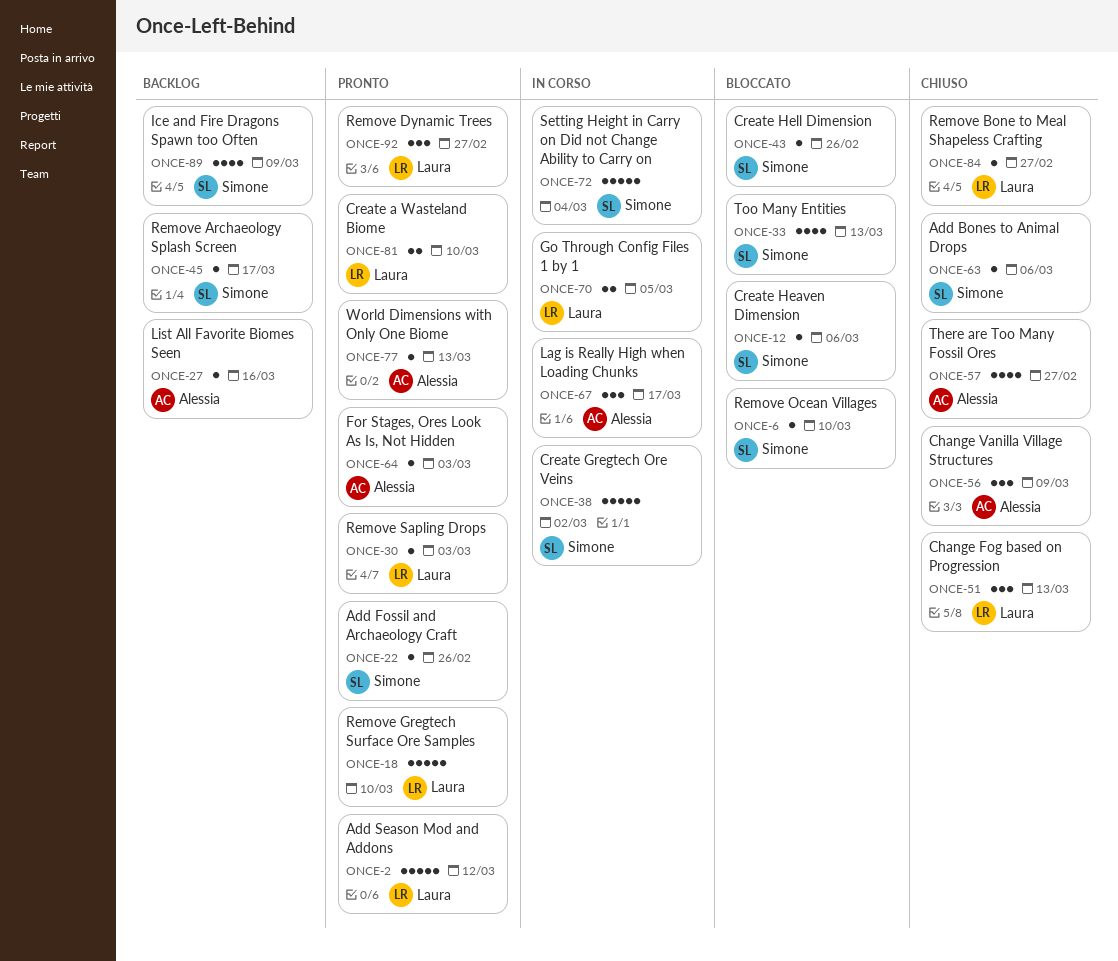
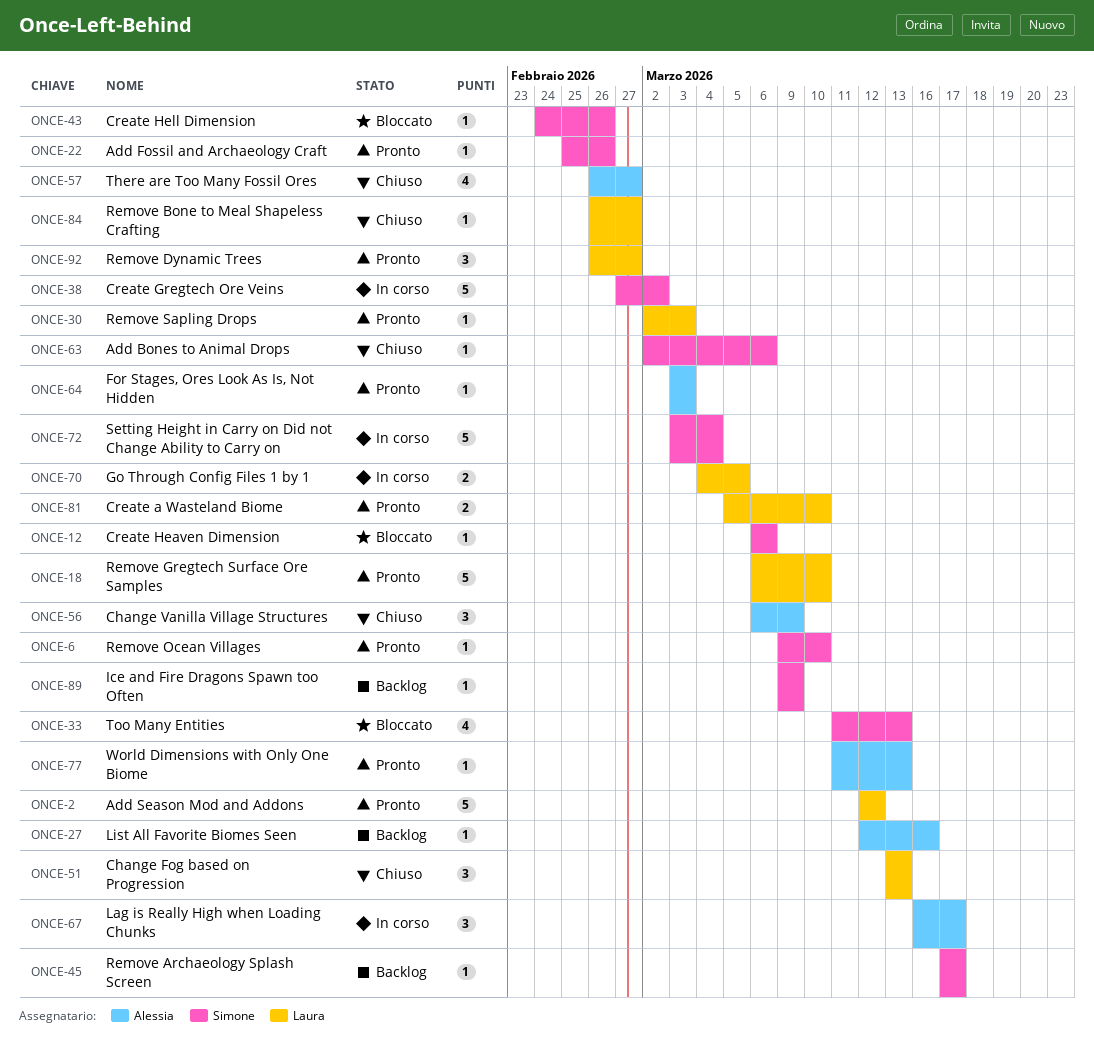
ONCE-6, status: Bloccato -> Pronto
ONCE-89, estimate: 4 -> 1

